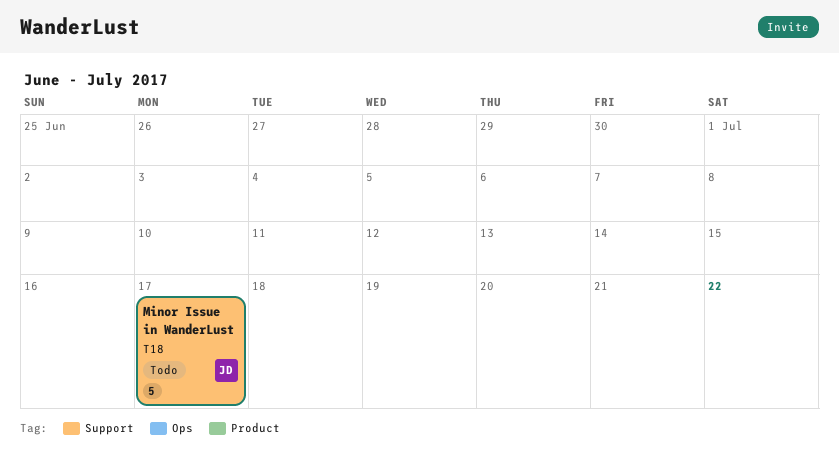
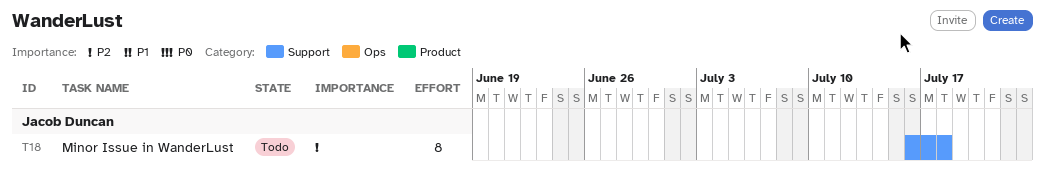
T18, estimate: 5 -> 8
T18, due: Jul 17 -> Jul 18

